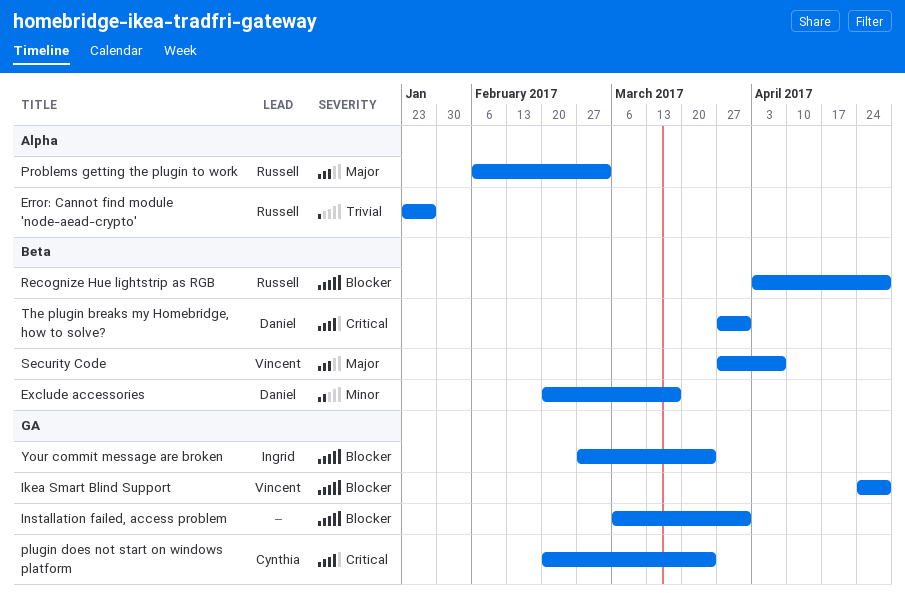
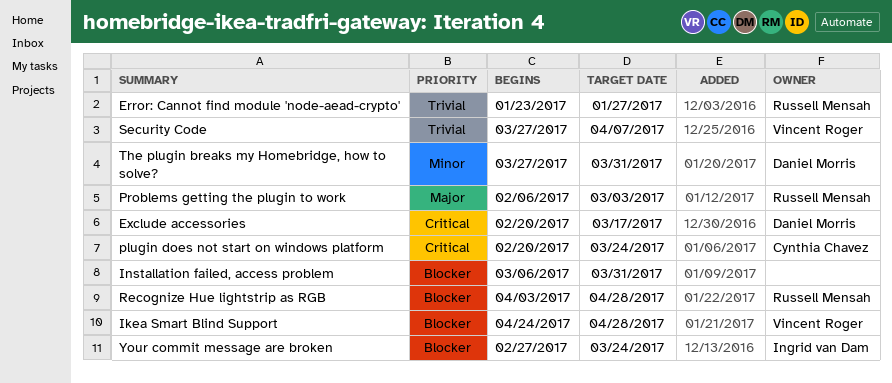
Exclude accessories, priority: Minor -> Critical
Security Code, priority: Major -> Trivial
The plugin breaks my Homebridge, how to solve?, priority: Critical -> Minor

